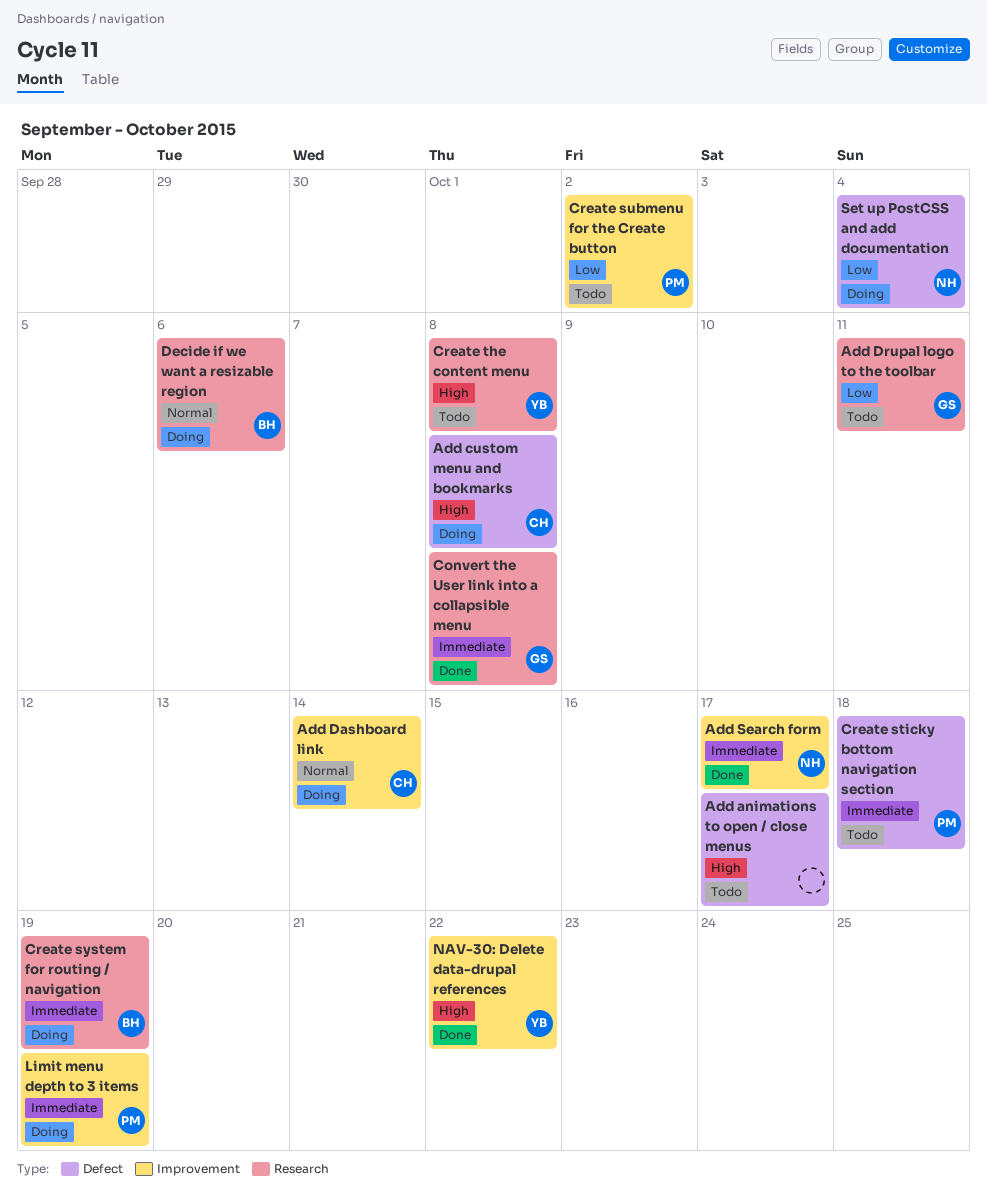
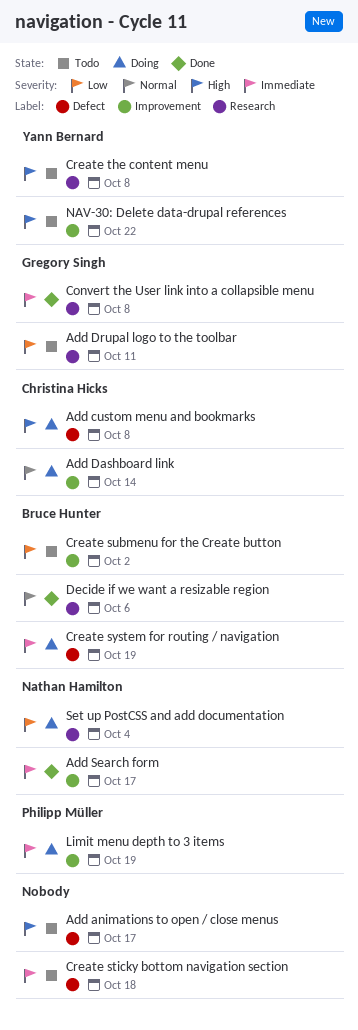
Create sticky bottom navigation section, owner: Philipp Müller -> none
Create submenu for the Create button, owner: Philipp Müller -> Bruce Hunter
Create system for routing / navigation, label: Research -> Defect
Decide if we want a resizable region, status: Doing -> Done
NAV-30: Delete data-drupal references, status: Done -> Todo
Set up PostCSS and add documentation, label: Defect -> Research

